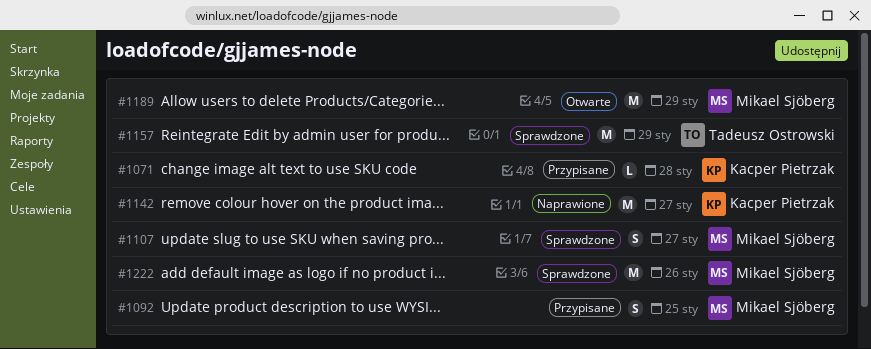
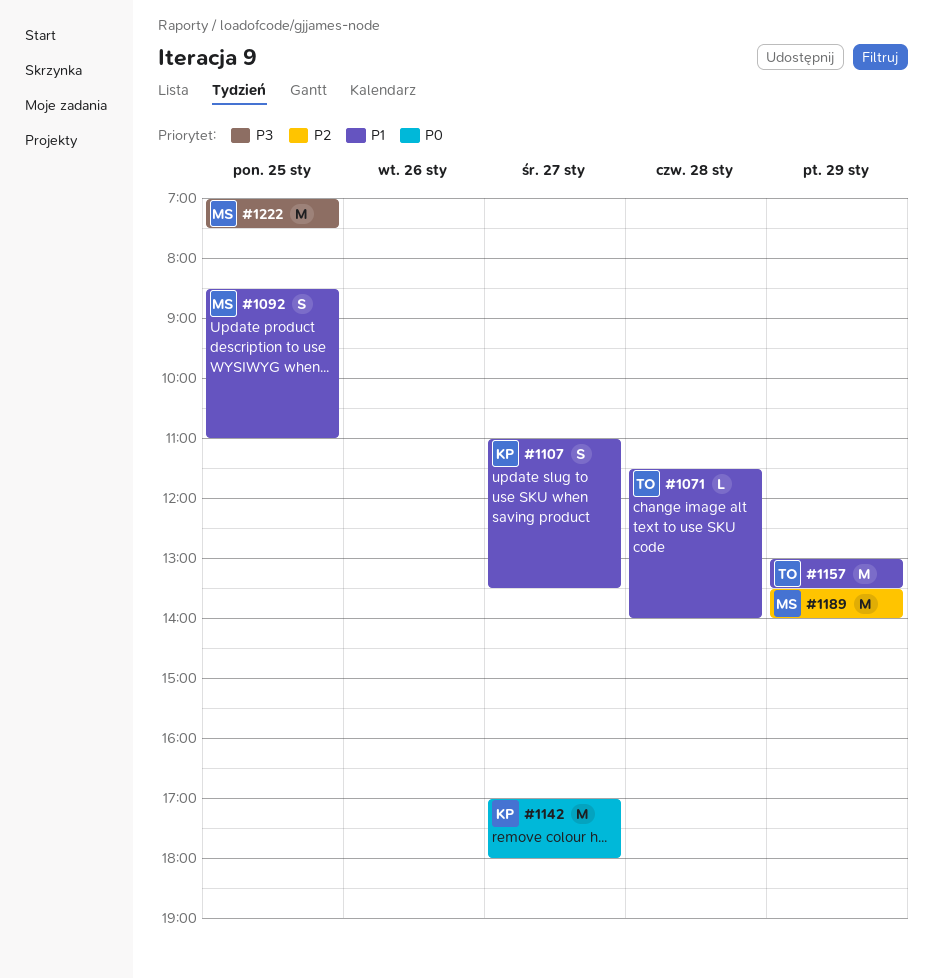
#1071, owner: Kacper Pietrzak -> Tadeusz Ostrowski
#1107, owner: Mikael Sjöberg -> Kacper Pietrzak
#1222, day: Jan 26 -> Jan 25

